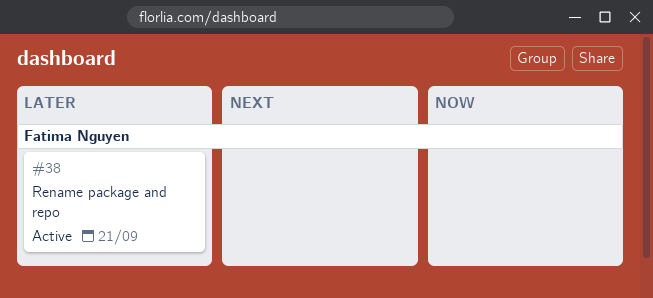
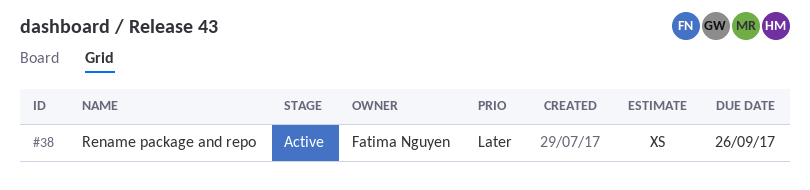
#38, due: Sep 21 -> Sep 26

